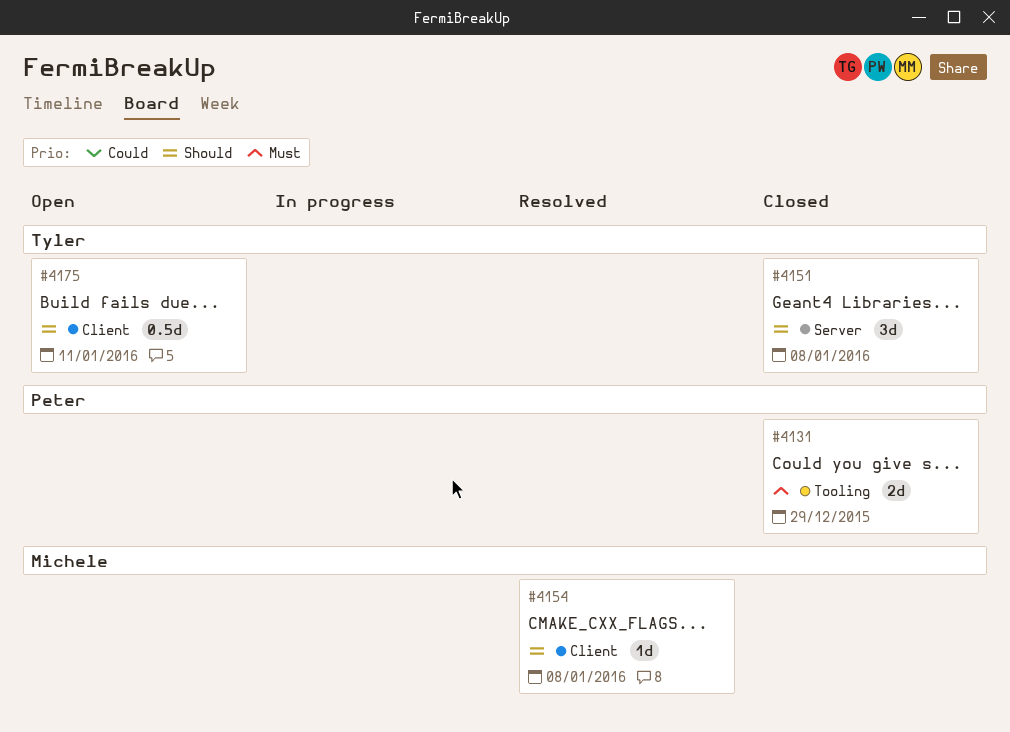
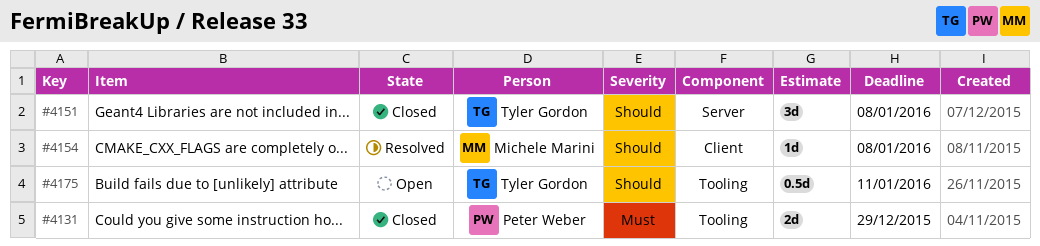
#4175, label: Client -> Tooling

